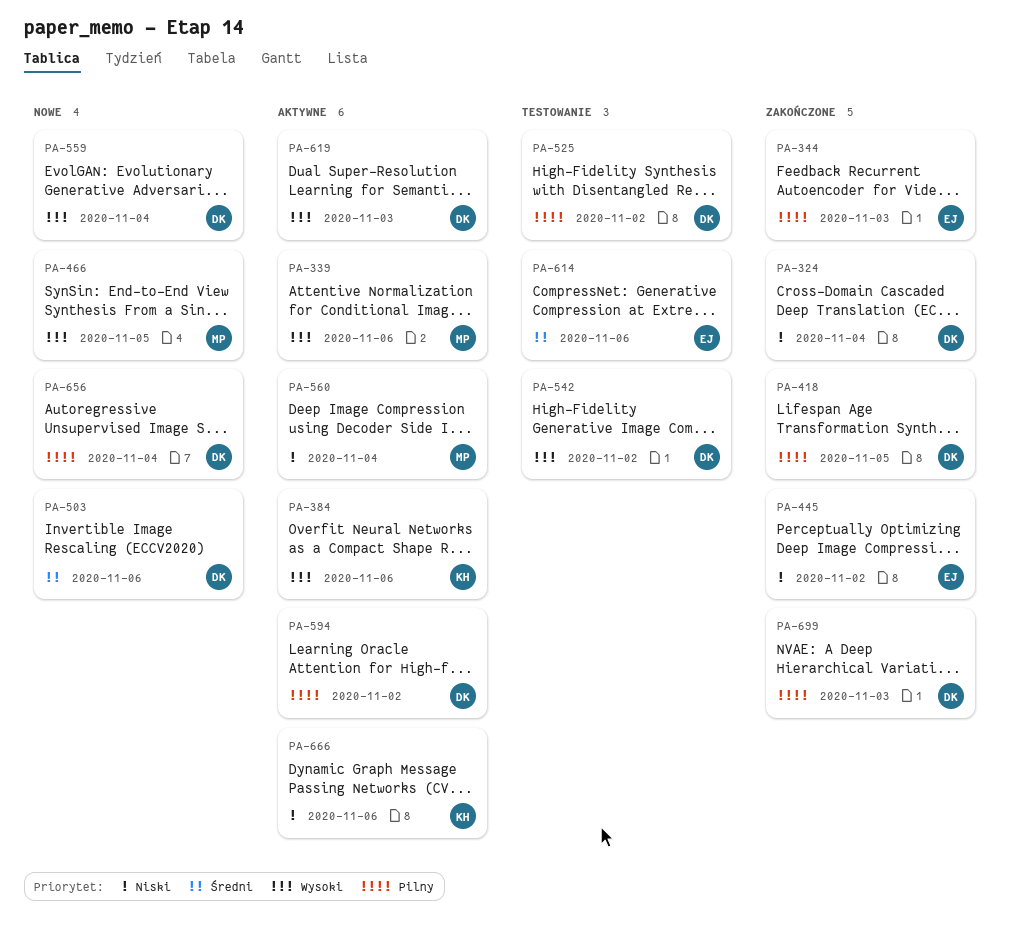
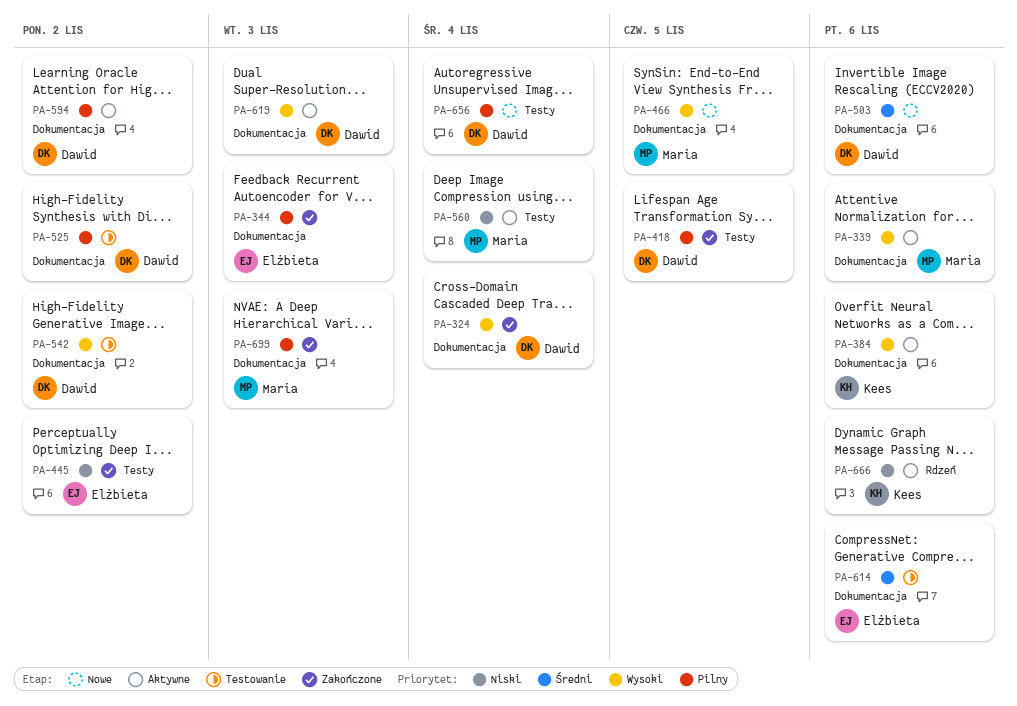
PA-324, priority: Niski -> Wysoki
PA-559: present -> none
PA-699, owner: Dawid -> Maria

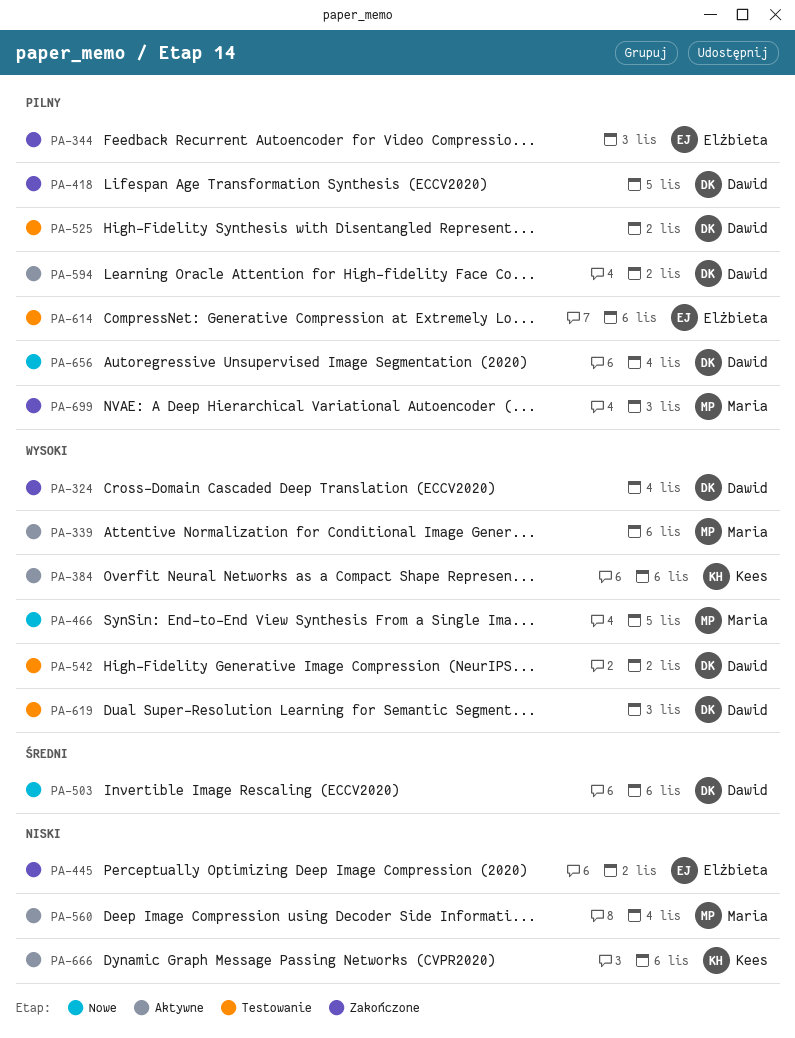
PA-614, priority: Średni -> Pilny
PA-619, status: Aktywne -> Testowanie

